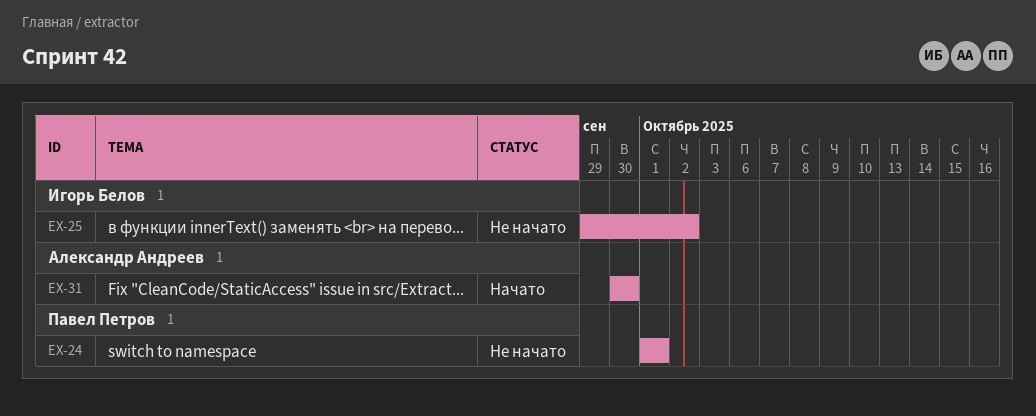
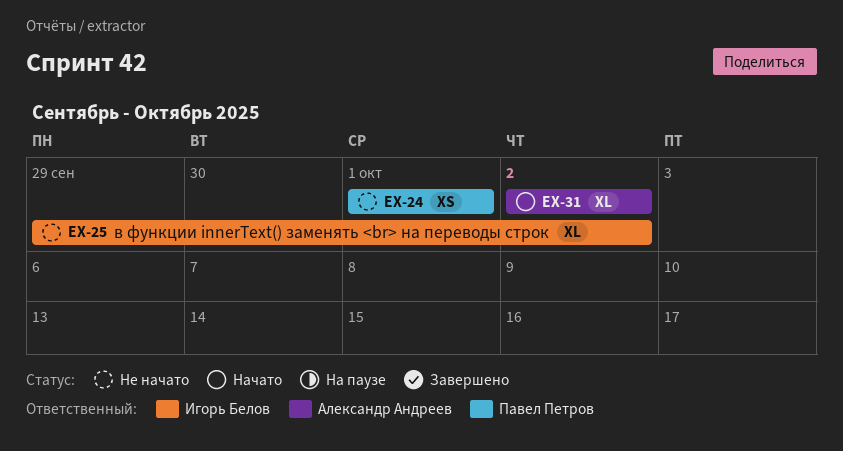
EX-31, start: Sep 30 -> Oct 2
EX-31, due: Sep 30 -> Oct 2

